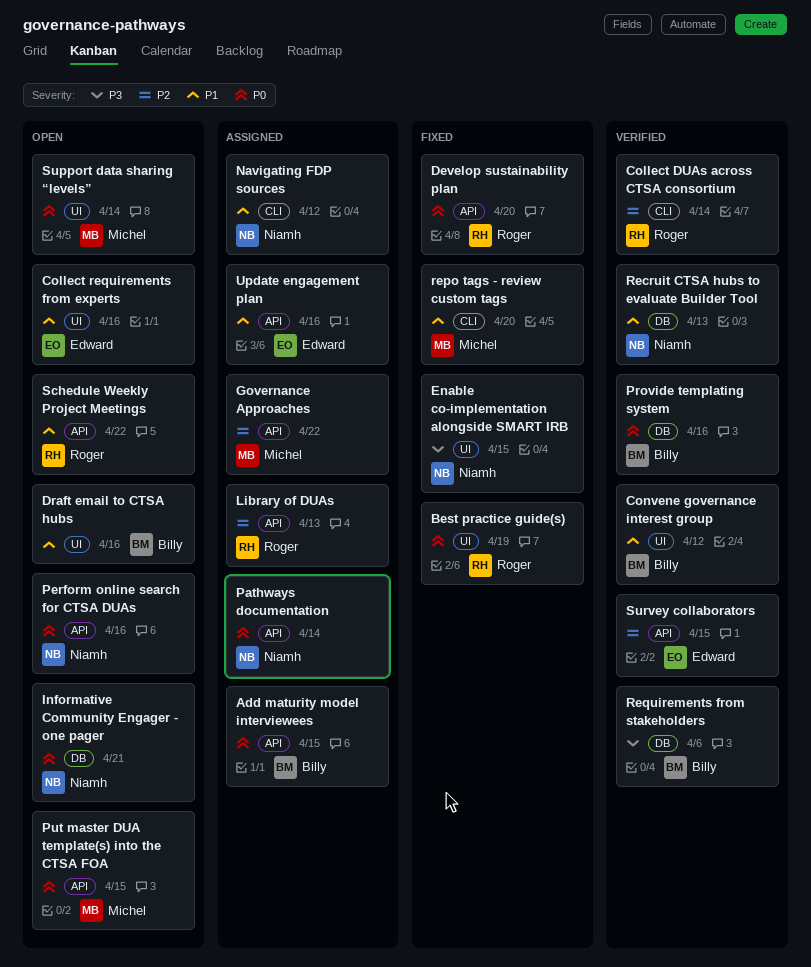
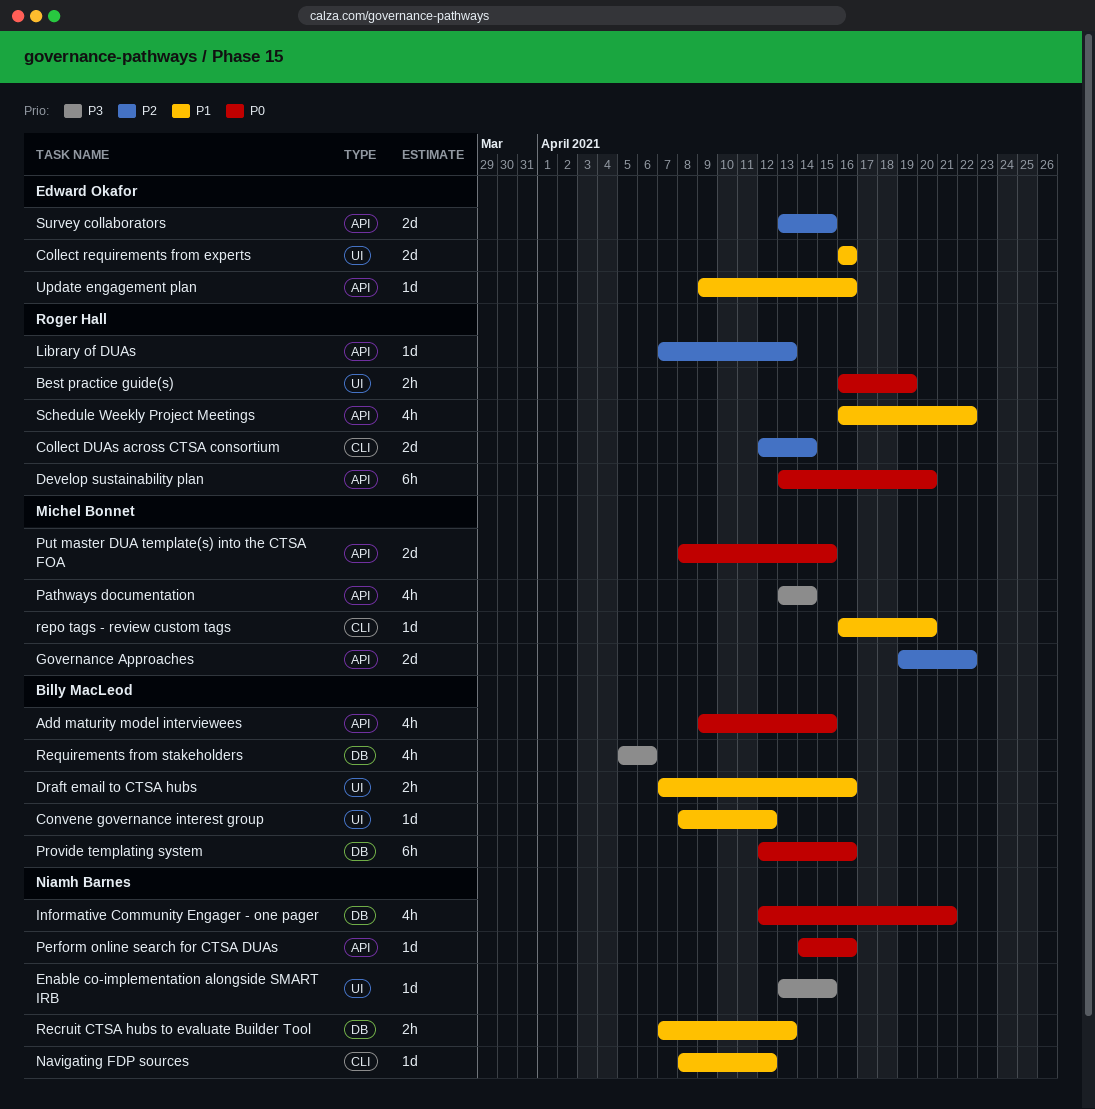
Pathways documentation, owner: Niamh Barnes -> Michel Bonnet
Pathways documentation, priority: P0 -> P3
Support data sharing “levels”: present -> none

